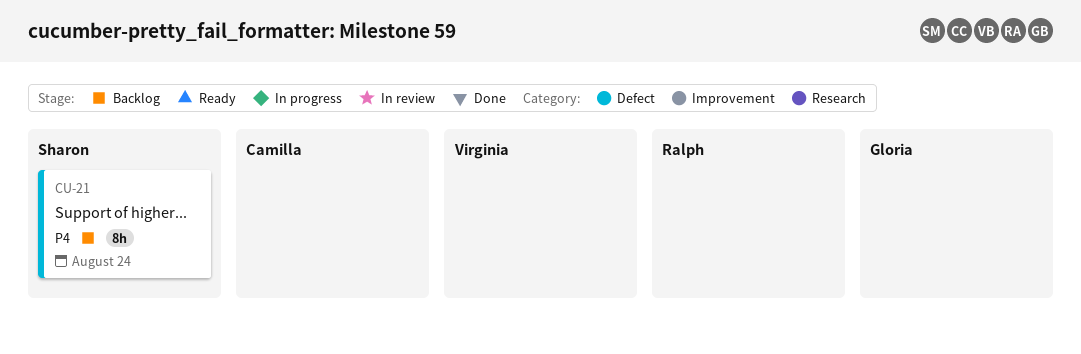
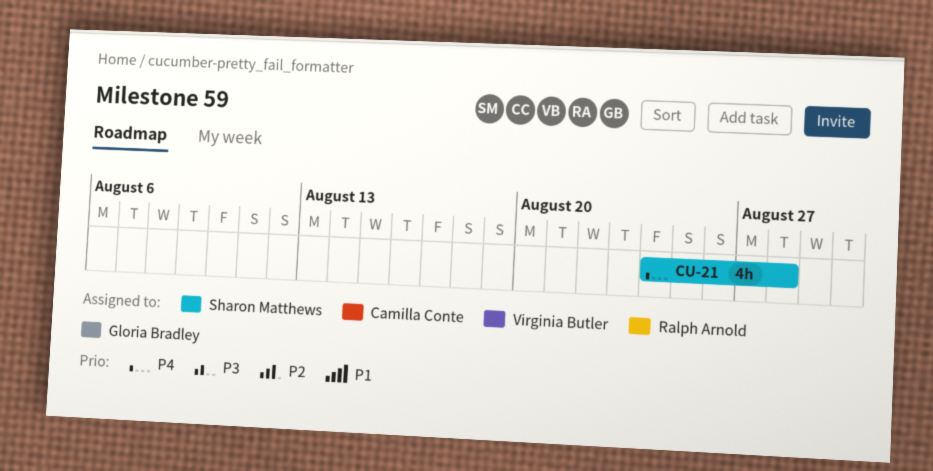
CU-21, estimate: 8h -> 4h
CU-21, due: Aug 24 -> Aug 28

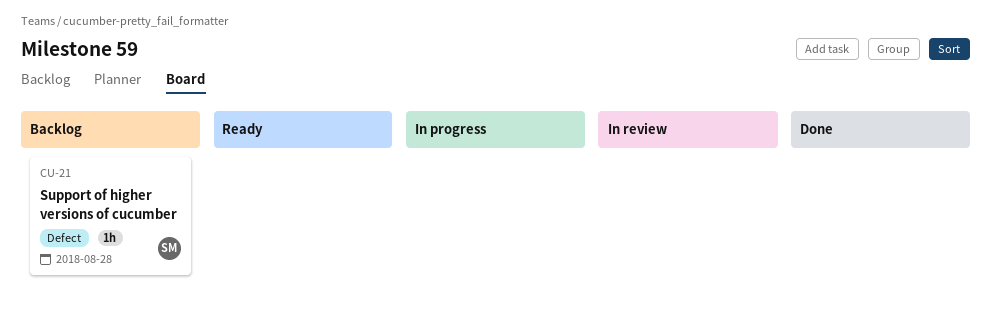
CU-21, estimate: 4h -> 1h

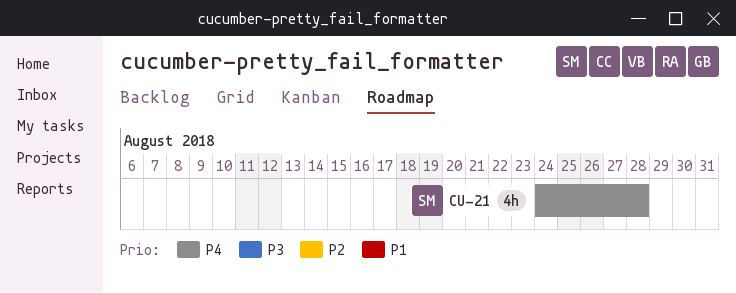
CU-21, estimate: 1h -> 4h

